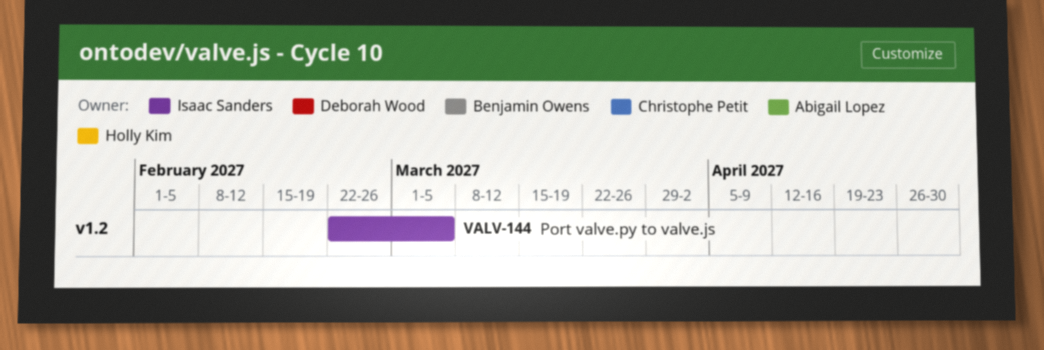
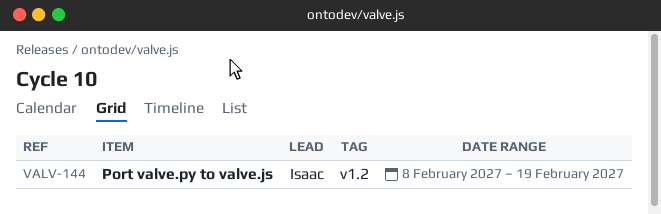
VALV-144, start: Feb 22 -> Feb 8
VALV-144, due: Mar 5 -> Feb 19

